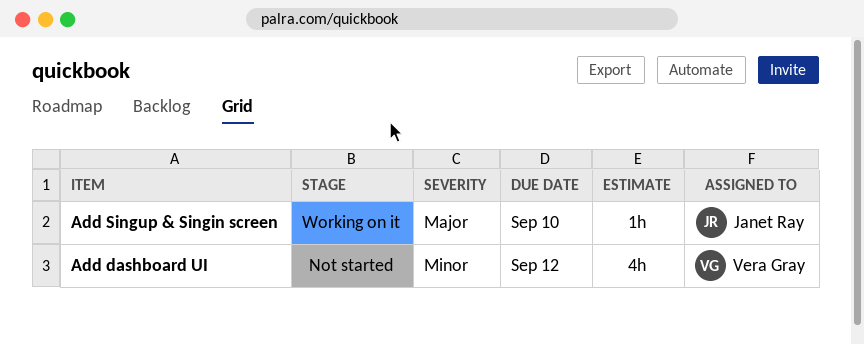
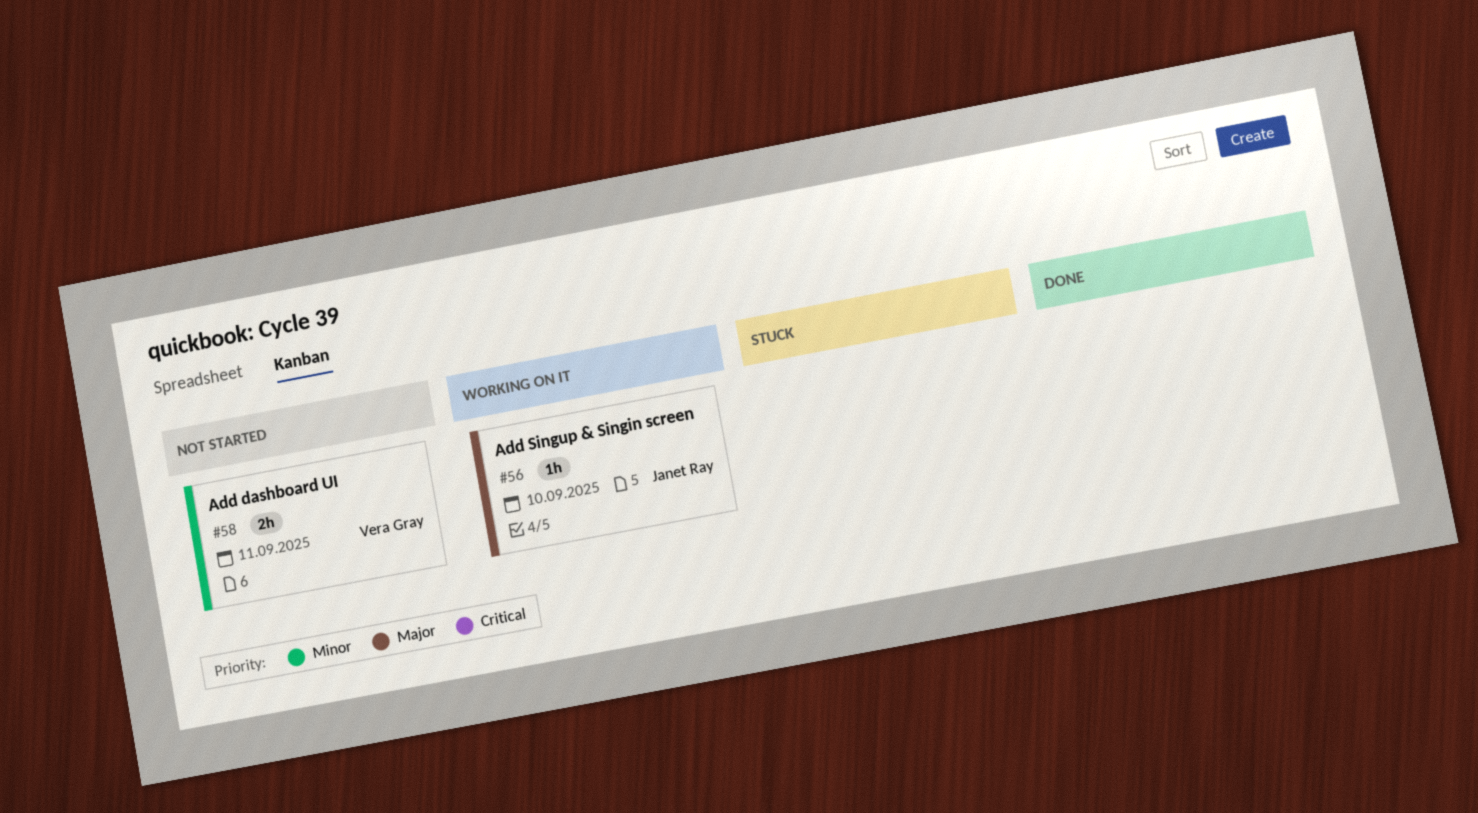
Add dashboard UI, estimate: 4h -> 2h
Add dashboard UI, due: Sep 12 -> Sep 11

